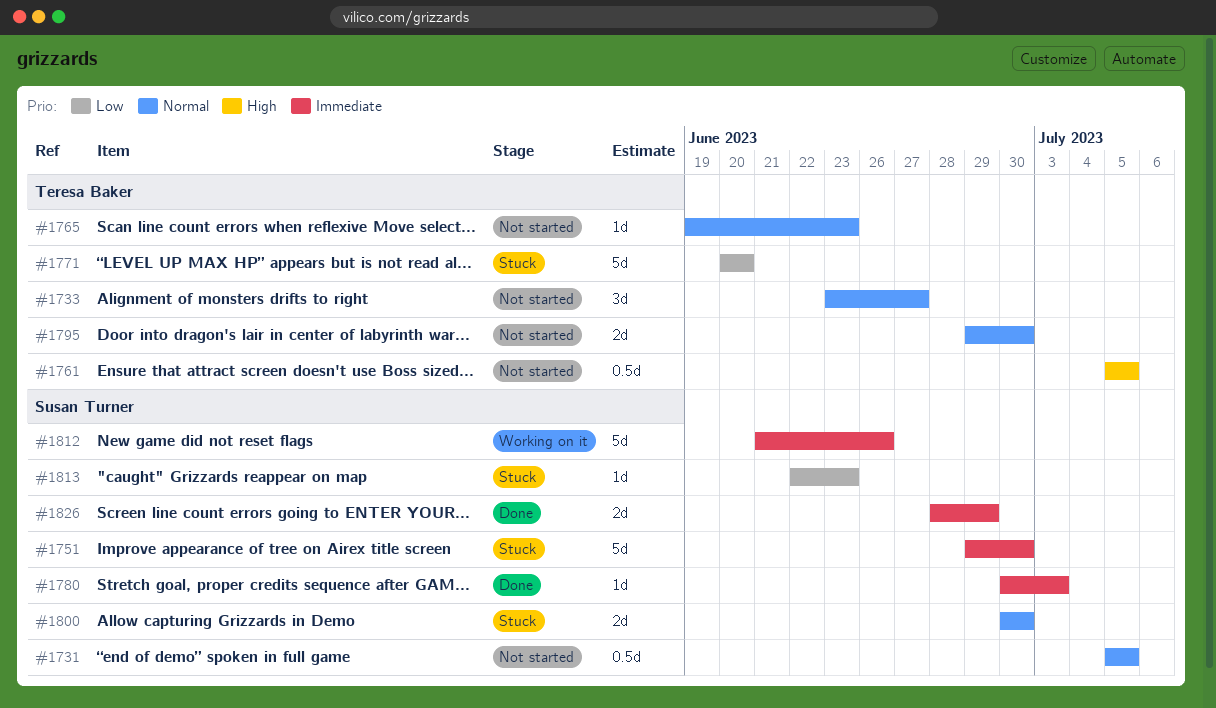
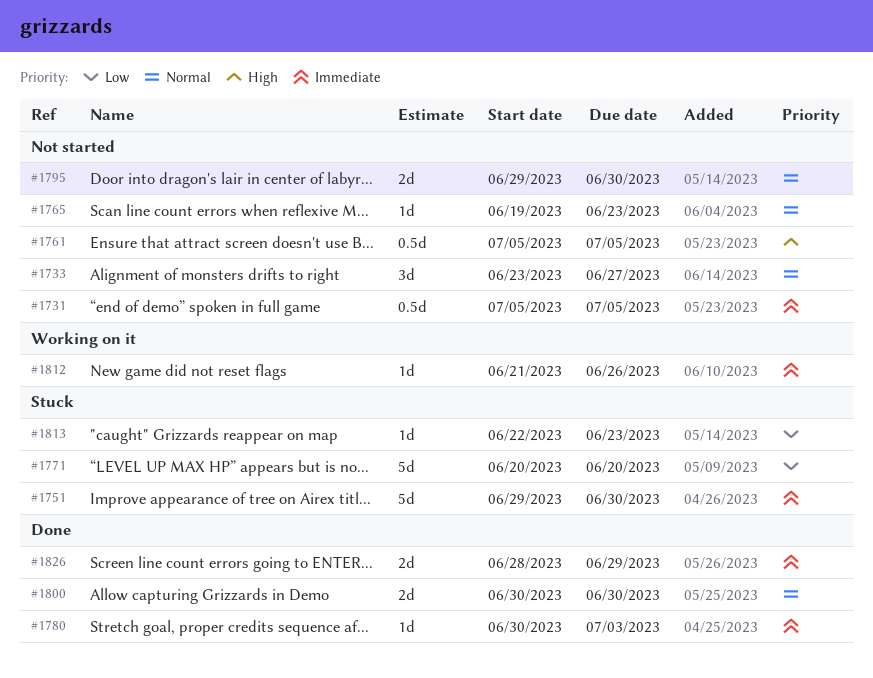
#1731, priority: Normal -> Immediate
#1800, status: Stuck -> Done
#1812, estimate: 5d -> 1d

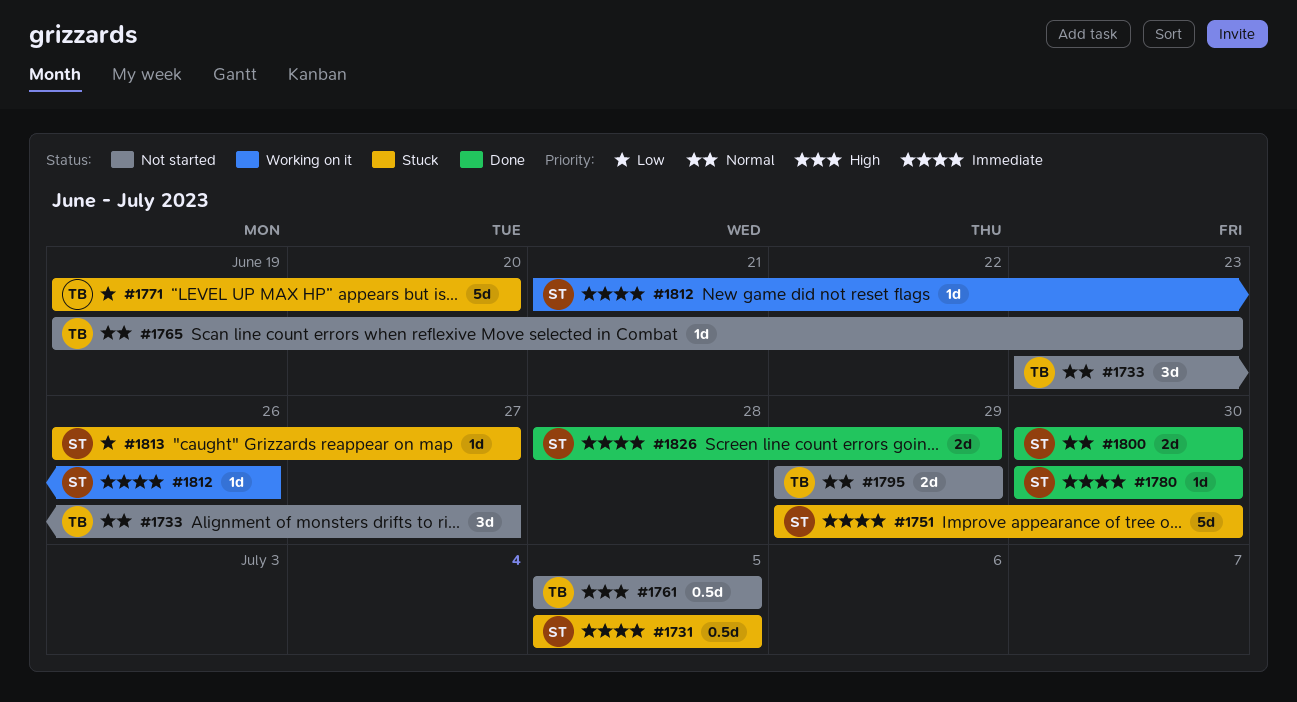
#1731, status: Not started -> Stuck
#1771, start: Jun 20 -> Jun 19
#1780, due: Jul 3 -> Jun 30
#1795, due: Jun 30 -> Jun 29
#1813, start: Jun 22 -> Jun 26
#1813, due: Jun 23 -> Jun 27

